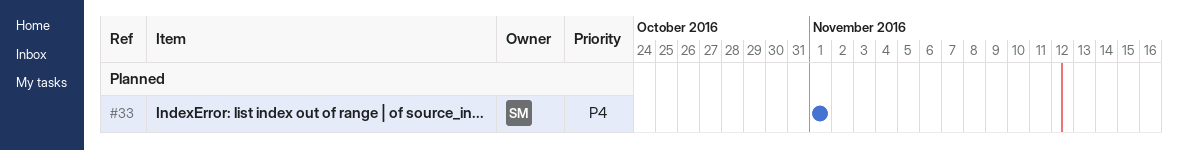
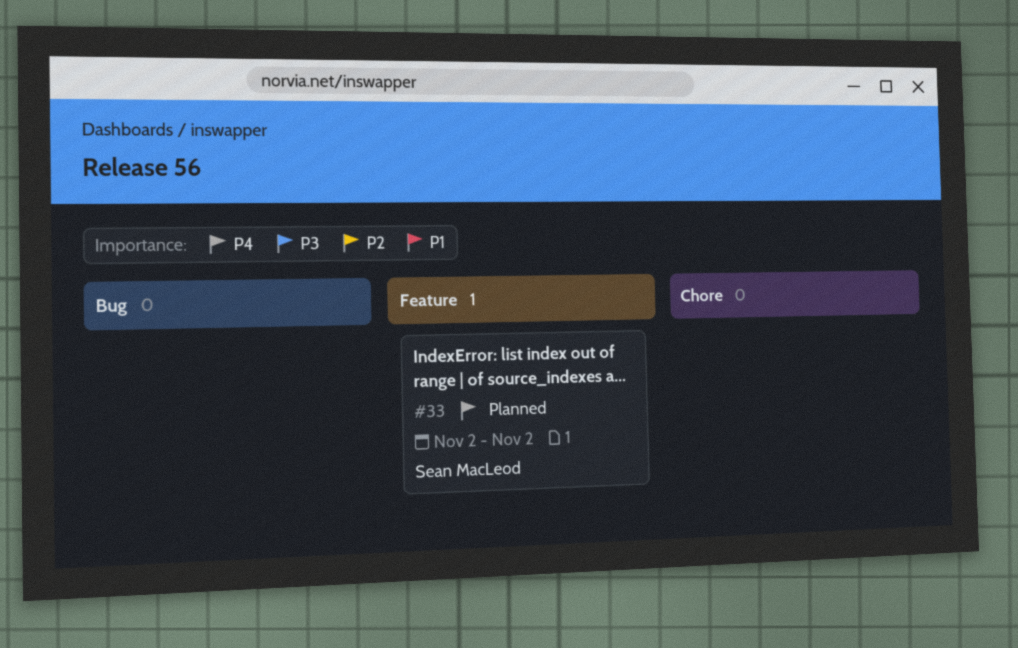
#33, start: Nov 1 -> Nov 2
#33, due: Nov 1 -> Nov 2

